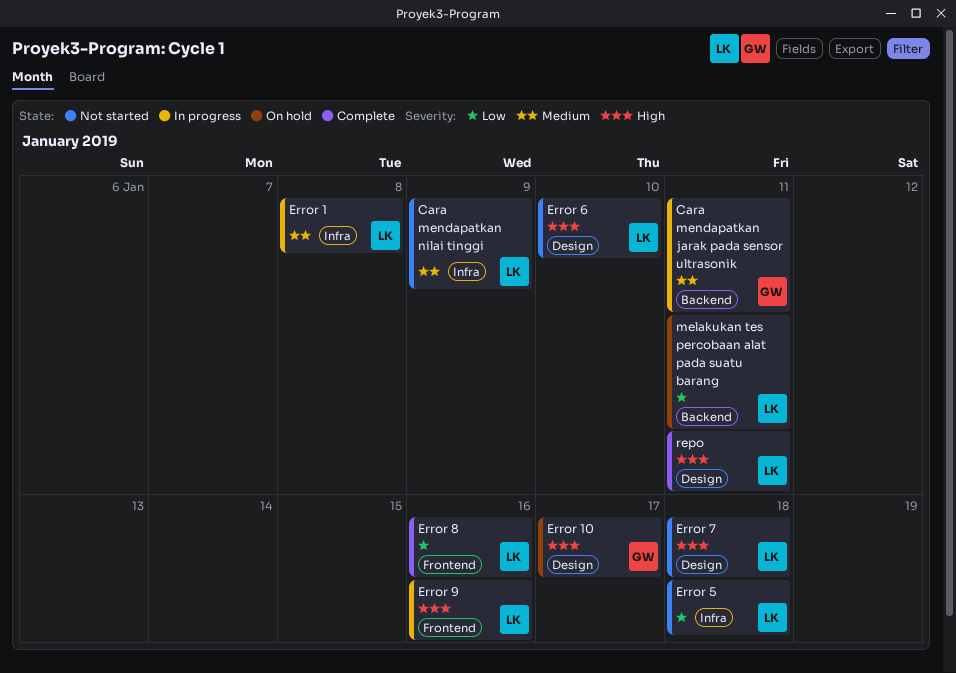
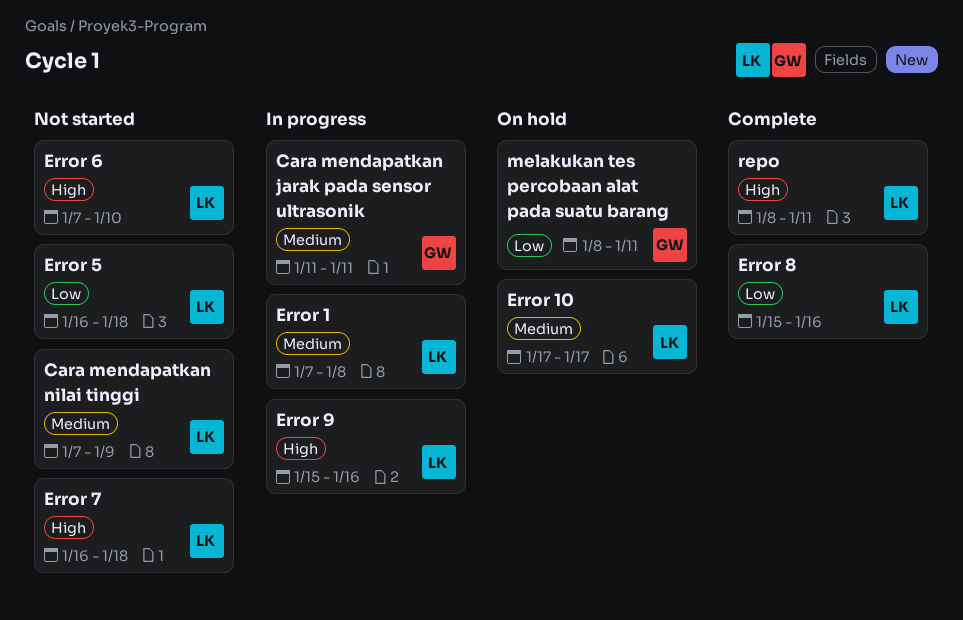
Error 10, owner: GW -> LK
Error 10, priority: High -> Medium
melakukan tes percobaan alat pada suatu barang, owner: LK -> GW

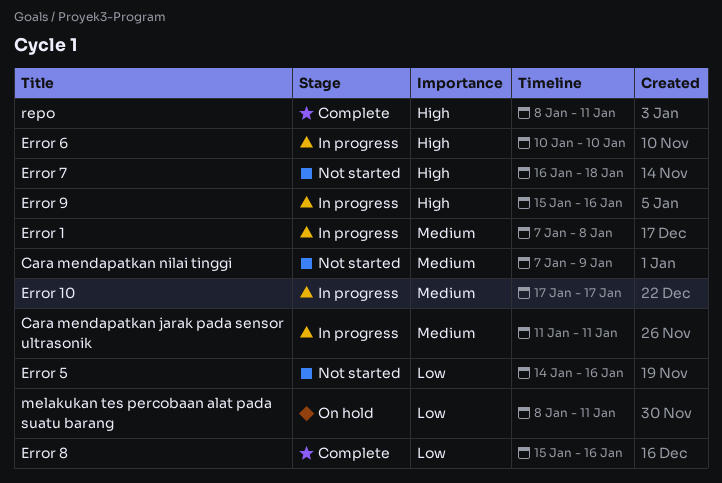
Error 10, status: On hold -> In progress
Error 5, start: Jan 16 -> Jan 14
Error 5, due: Jan 18 -> Jan 16
Error 6, status: Not started -> In progress
Error 6, start: Jan 7 -> Jan 10

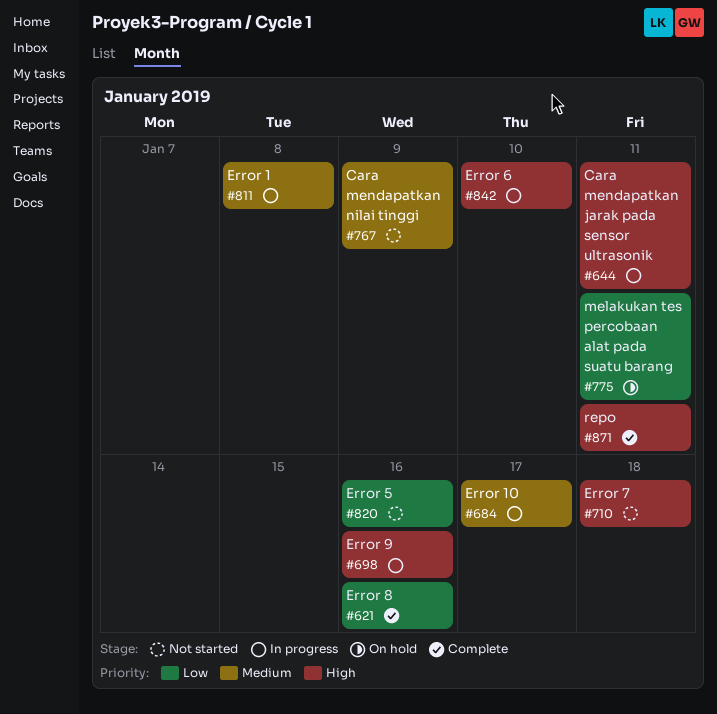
Cara mendapatkan jarak pada sensor ultrasonik, priority: Medium -> High

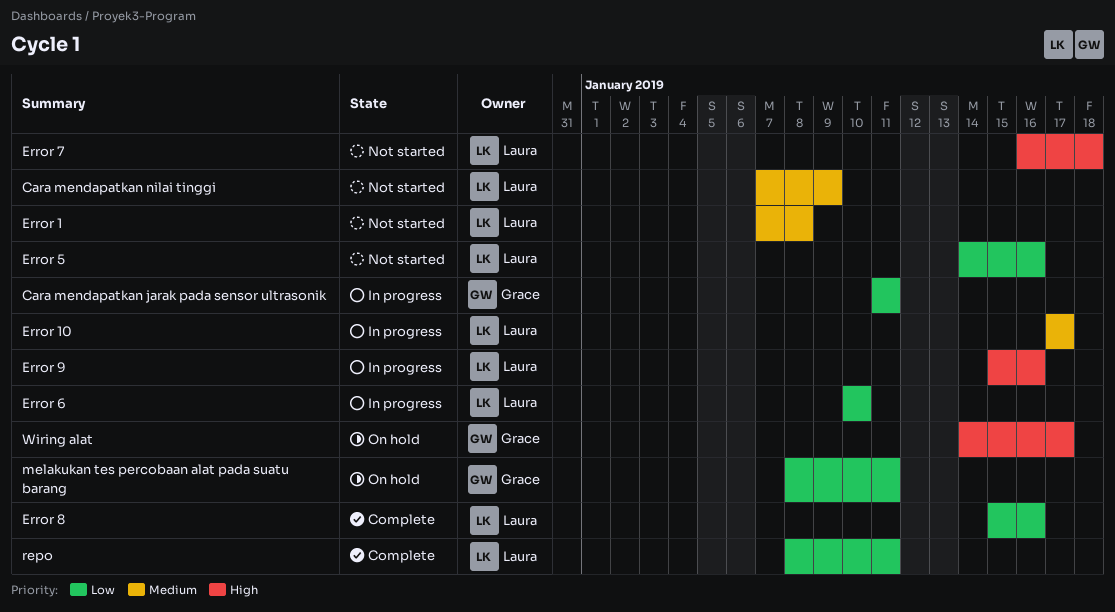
Cara mendapatkan jarak pada sensor ultrasonik, priority: High -> Low
Error 1, status: In progress -> Not started
Error 6, priority: High -> Low
repo, priority: High -> Low
Wiring alat: none -> present

